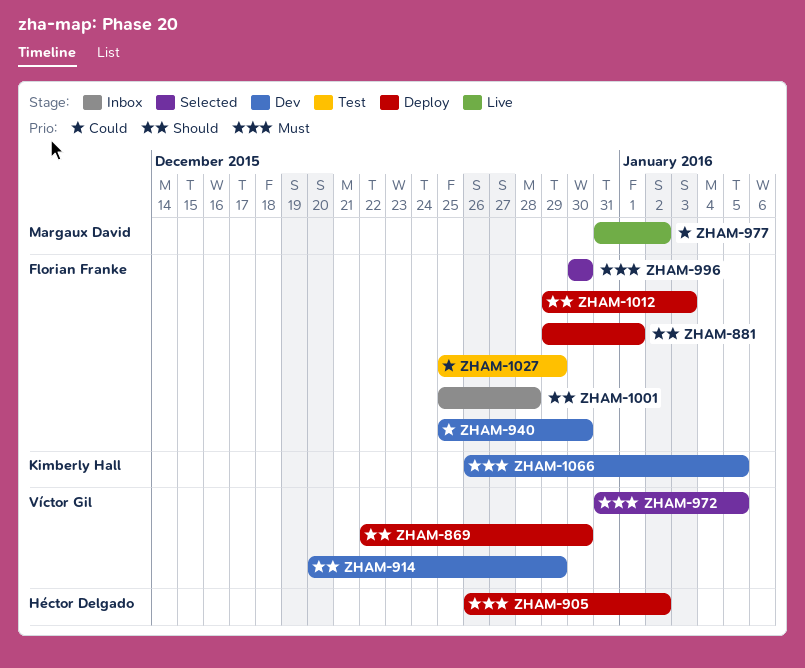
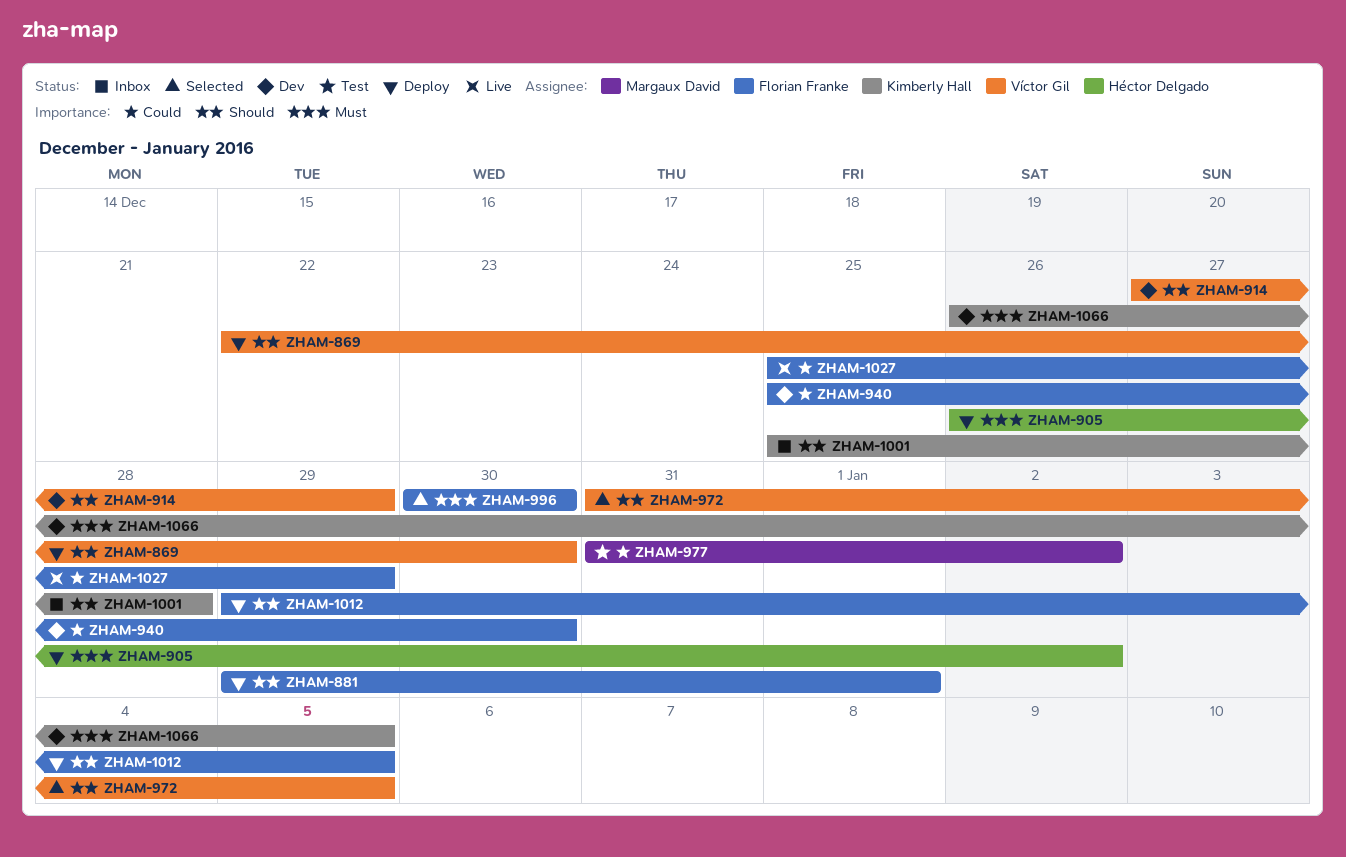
ZHAM-914, start: Dec 20 -> Dec 27
ZHAM-972, priority: Must -> Should
ZHAM-977, status: Live -> Test
ZHAM-1001, owner: Florian Franke -> Kimberly Hall
ZHAM-1012, due: Jan 3 -> Jan 5
ZHAM-1027, status: Test -> Live

